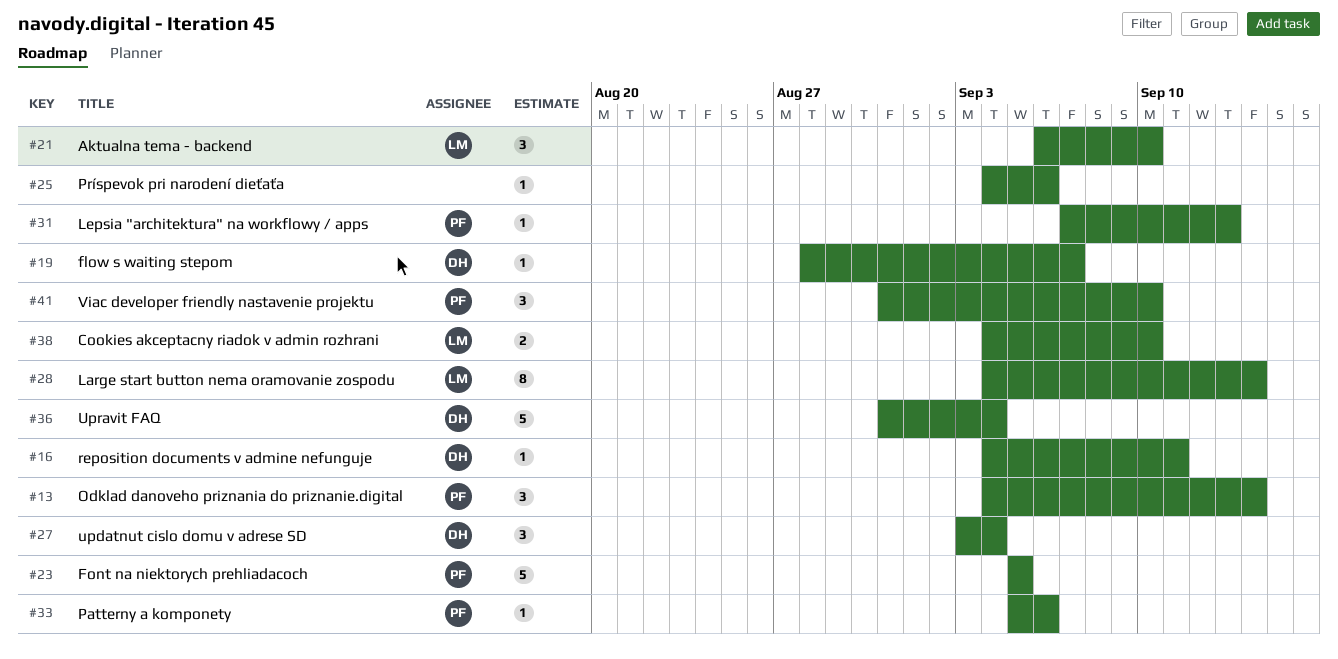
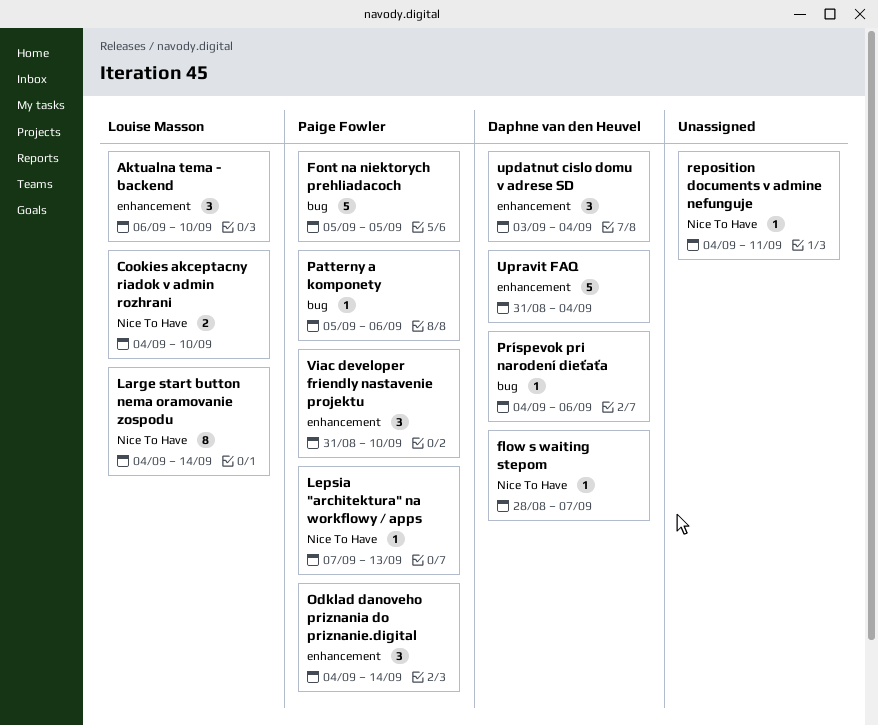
Príspevok pri narodení dieťaťa, owner: none -> Daphne van den Heuvel
reposition documents v admine nefunguje, owner: Daphne van den Heuvel -> none

